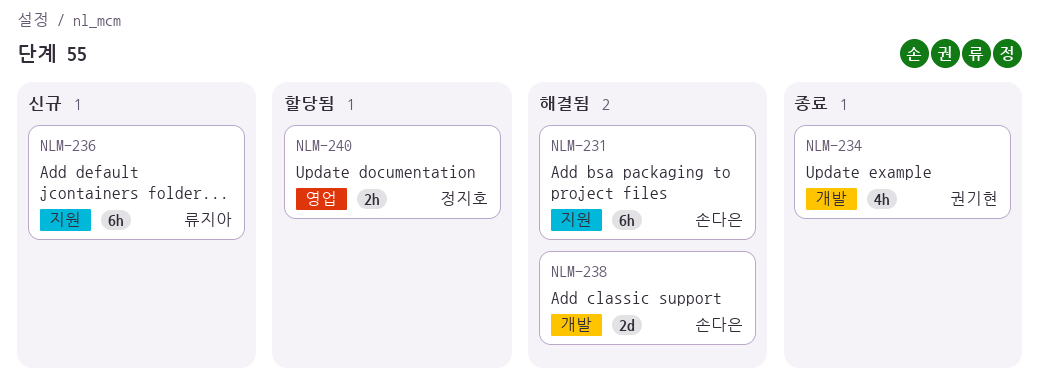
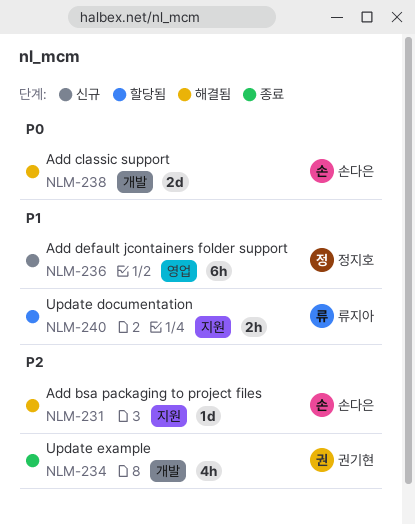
NLM-231, estimate: 6h -> 1d
NLM-236, owner: 류지아 -> 정지호
NLM-236, label: 지원 -> 영업
NLM-240, owner: 정지호 -> 류지아
NLM-240, label: 영업 -> 지원

